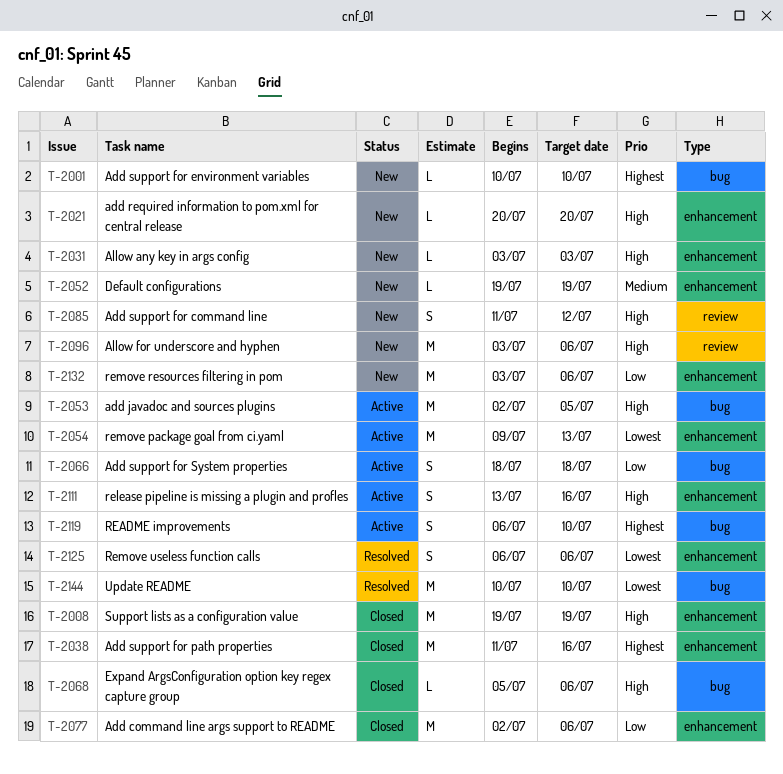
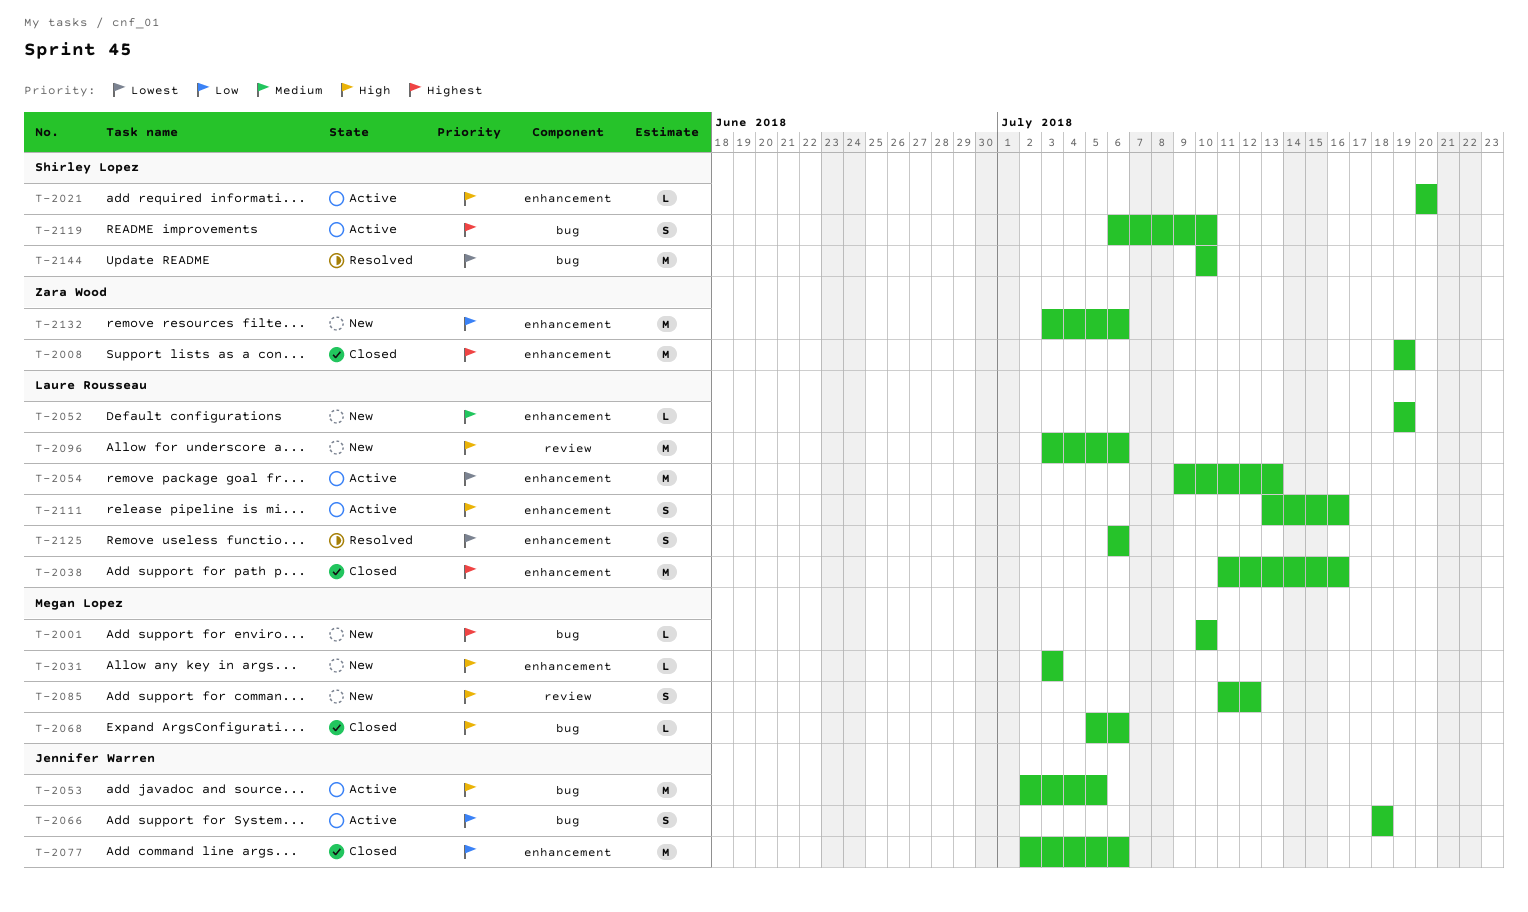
T-2008, priority: High -> Highest
T-2021, status: New -> Active

